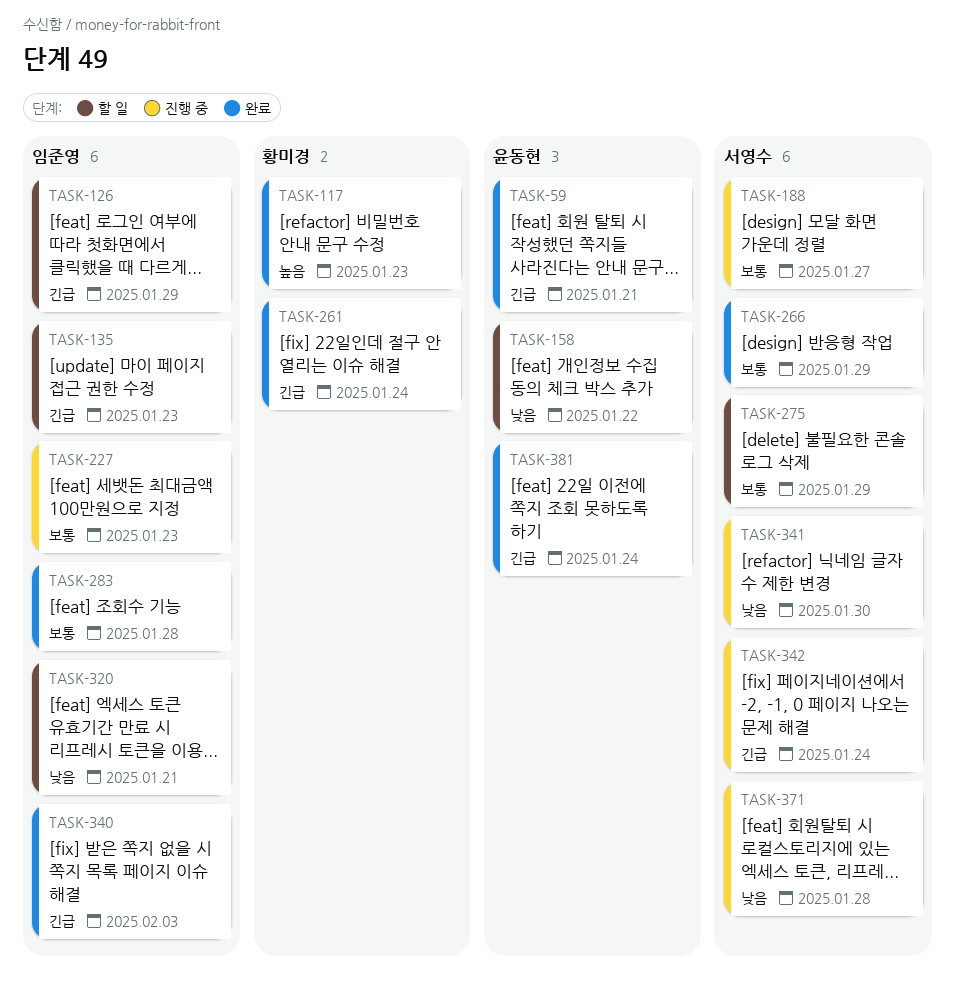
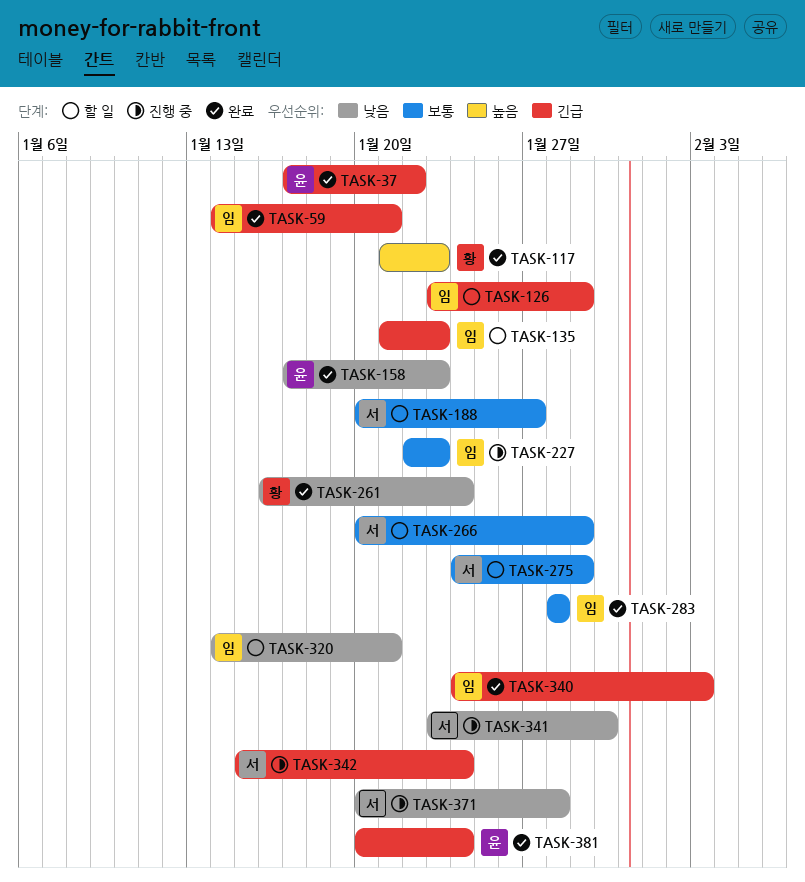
TASK-37: none -> present
TASK-59, owner: 윤동현 -> 임준영
TASK-158, status: 할 일 -> 완료
TASK-158, due: Jan 22 -> Jan 23
TASK-188, status: 진행 중 -> 할 일
TASK-261, priority: 긴급 -> 낮음
TASK-266, status: 완료 -> 할 일

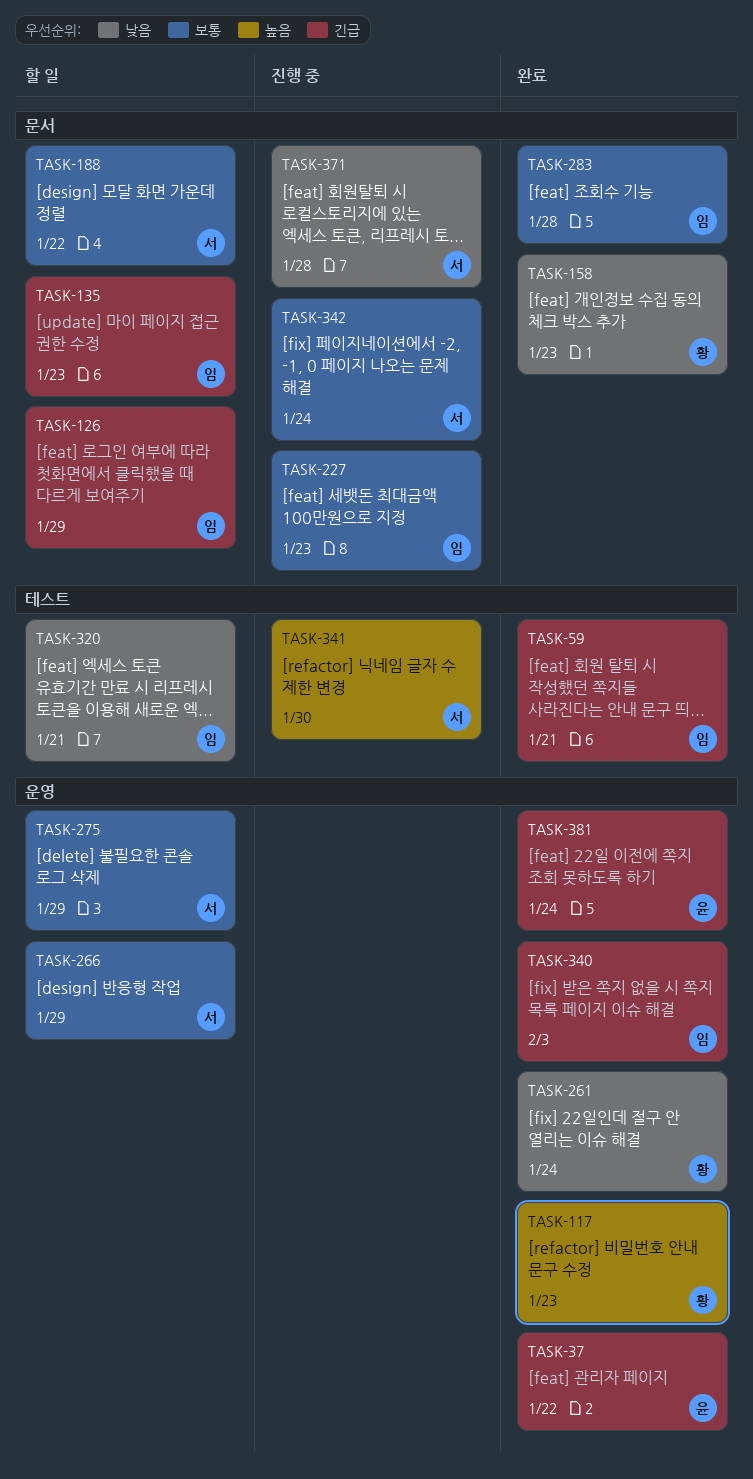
TASK-158, owner: 윤 -> 황
TASK-188, due: Jan 27 -> Jan 22
TASK-341, priority: 낮음 -> 높음
TASK-342, priority: 긴급 -> 보통

